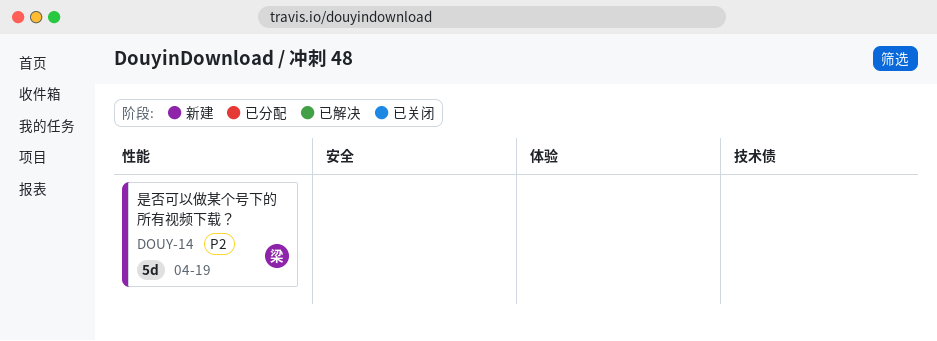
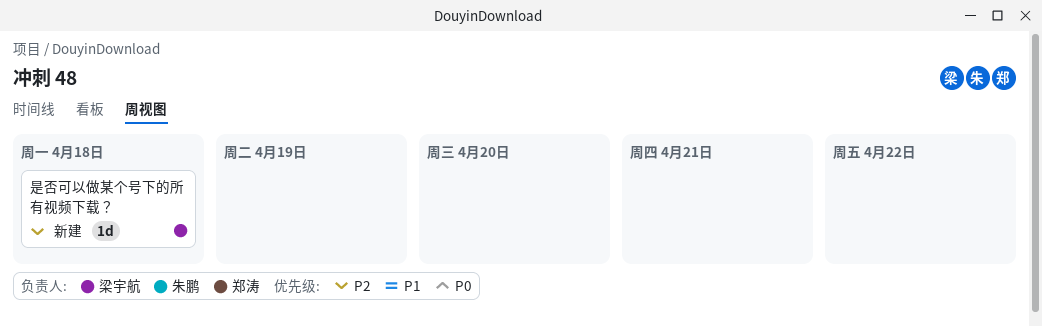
是否可以做某个号下的所有视频下载？, estimate: 5d -> 1d
是否可以做某个号下的所有视频下载？, due: Apr 19 -> Apr 18

